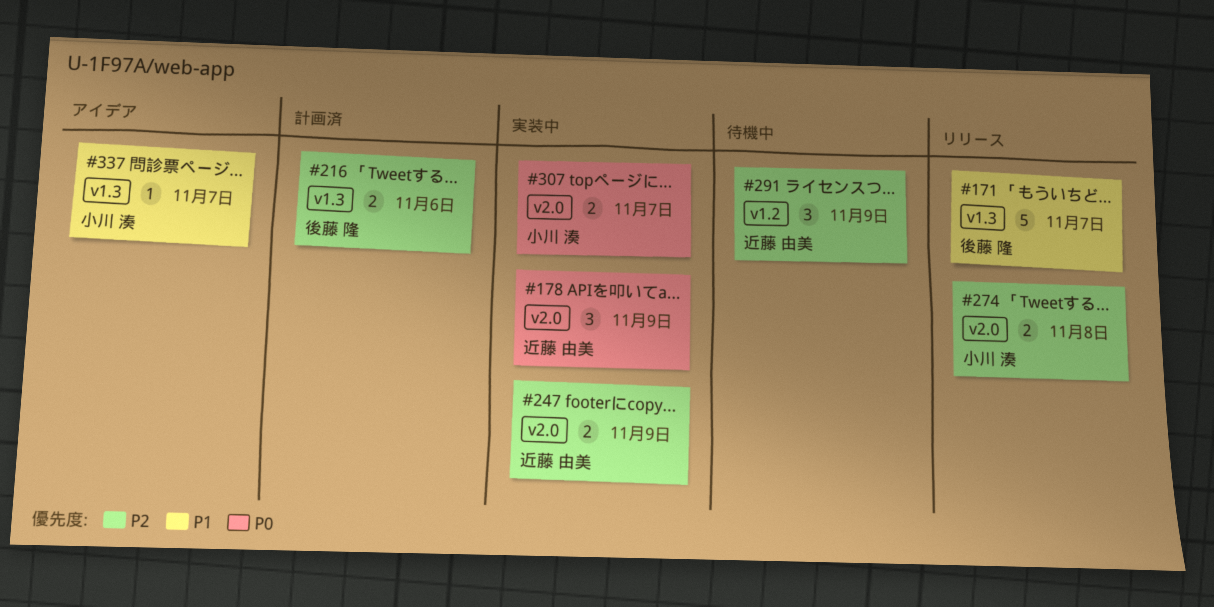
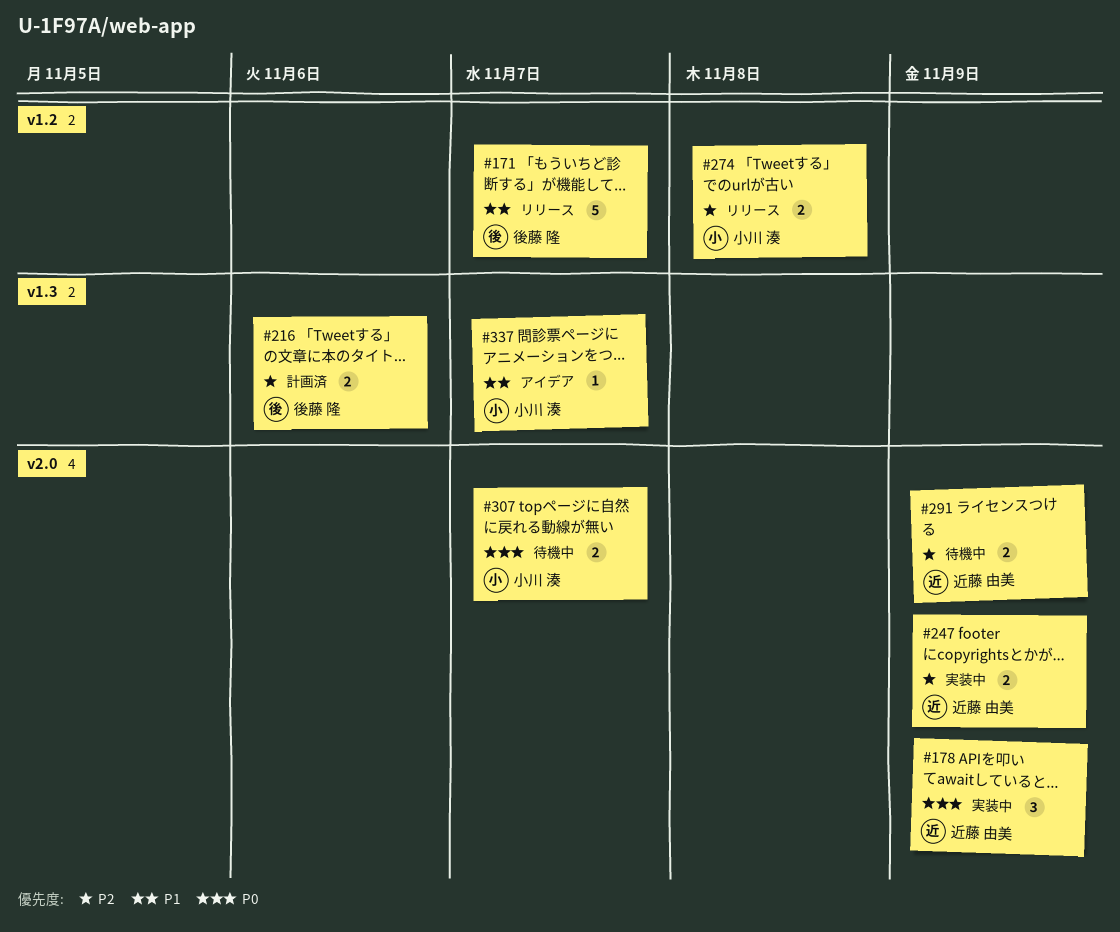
#171, label: v1.3 -> v1.2
#274, label: v2.0 -> v1.2
#291, label: v1.2 -> v2.0
#291, estimate: 3 -> 2
#307, status: 実装中 -> 待機中

